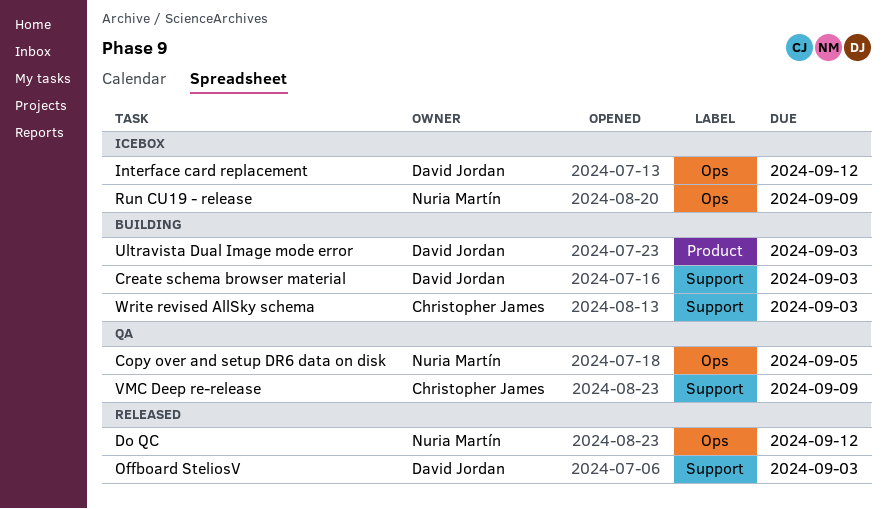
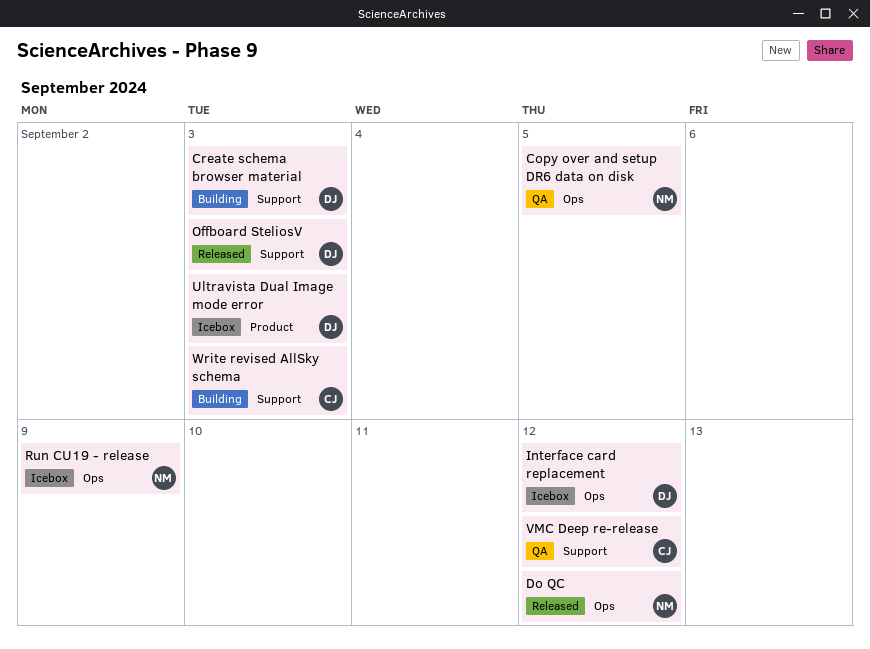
Ultravista Dual Image mode error, status: Building -> Icebox
VMC Deep re-release, due: Sep 9 -> Sep 12

